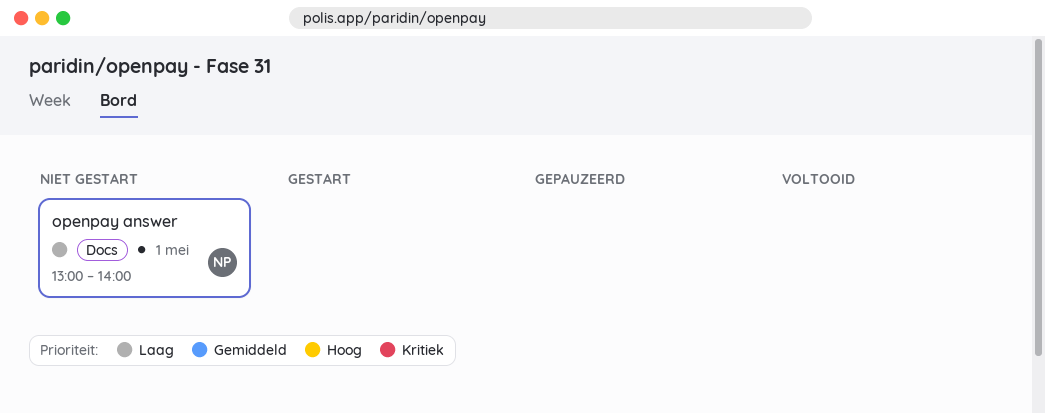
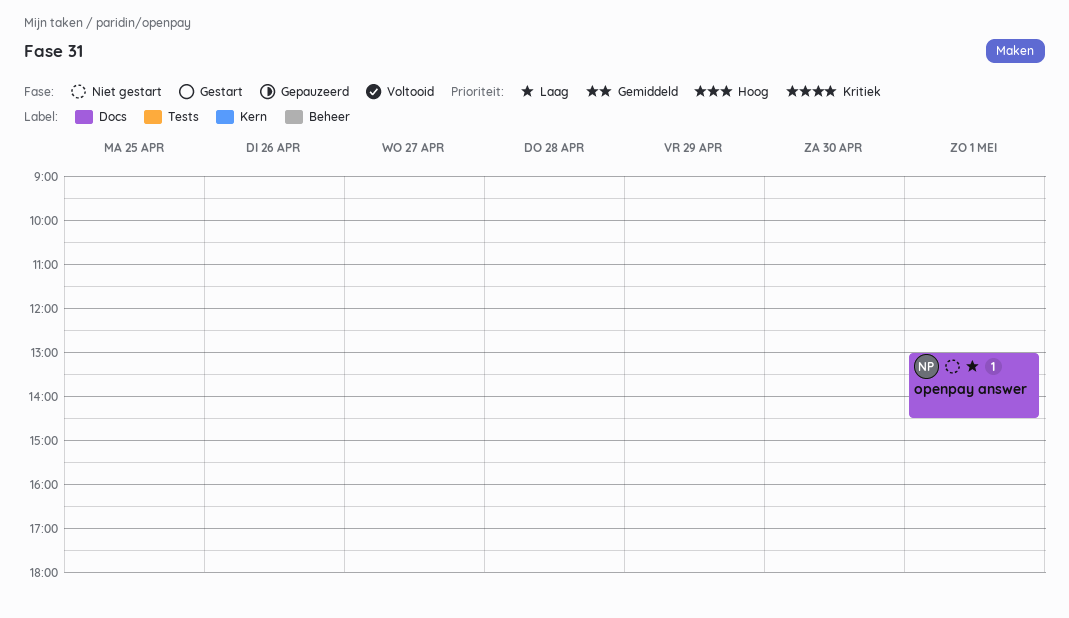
openpay answer, ends: 14:00 -> 14:30

